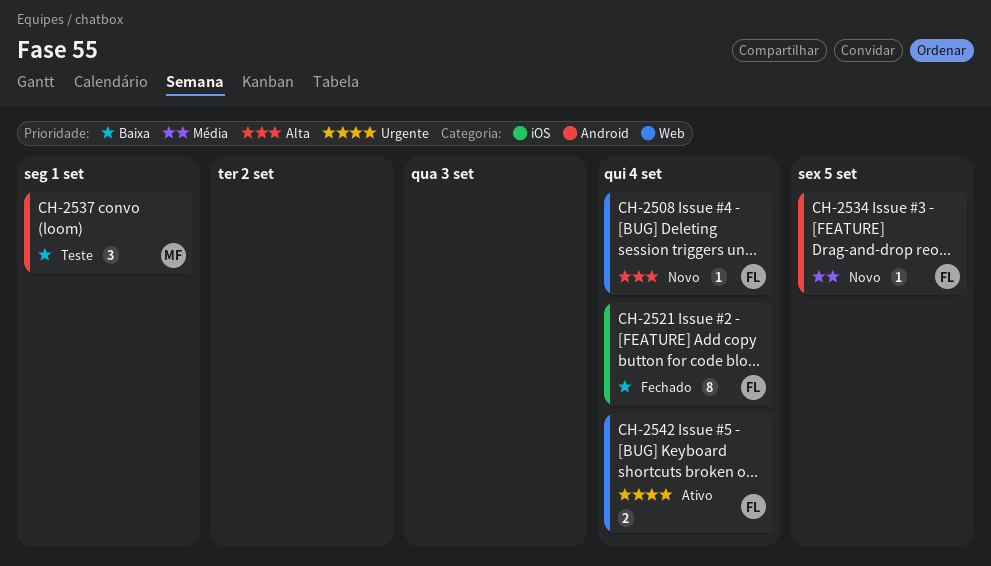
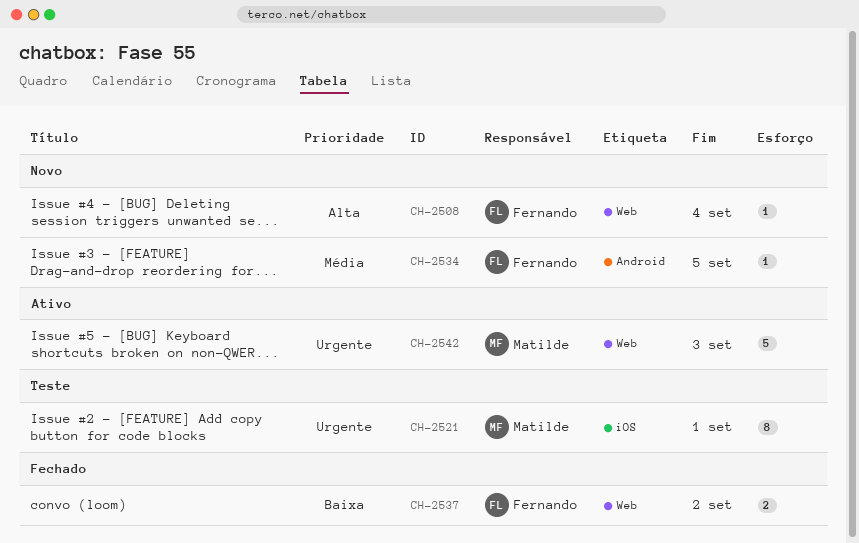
CH-2521, status: Fechado -> Teste
CH-2521, owner: Fernando -> Matilde
CH-2521, priority: Baixa -> Urgente
CH-2521, due: Sep 4 -> Sep 1
CH-2537, status: Teste -> Fechado
CH-2537, owner: Matilde -> Fernando
CH-2537, label: Android -> Web
CH-2537, estimate: 3 -> 2
CH-2537, due: Sep 1 -> Sep 2
CH-2542, owner: Fernando -> Matilde
CH-2542, estimate: 2 -> 5
CH-2542, due: Sep 4 -> Sep 3

